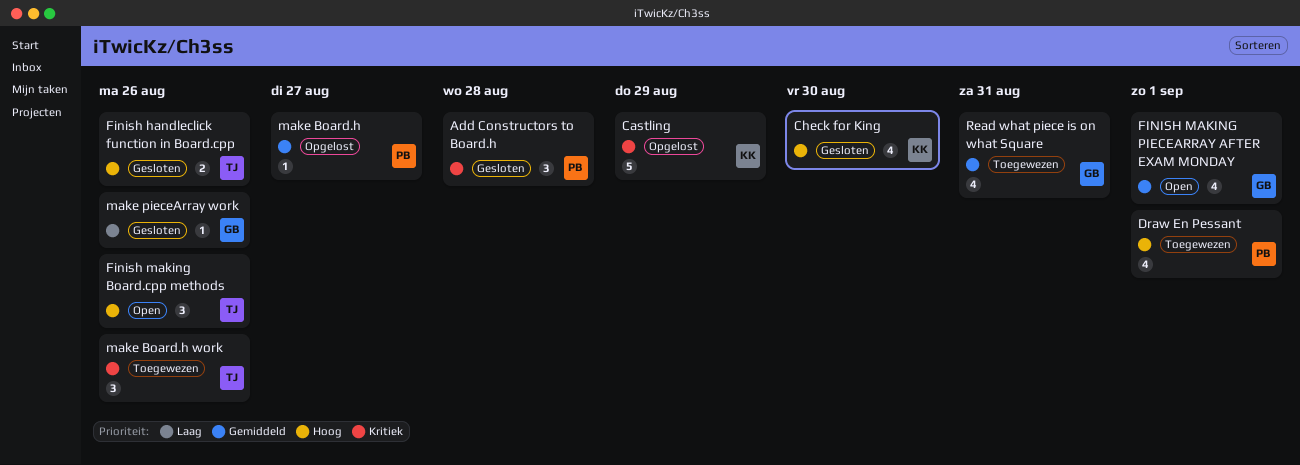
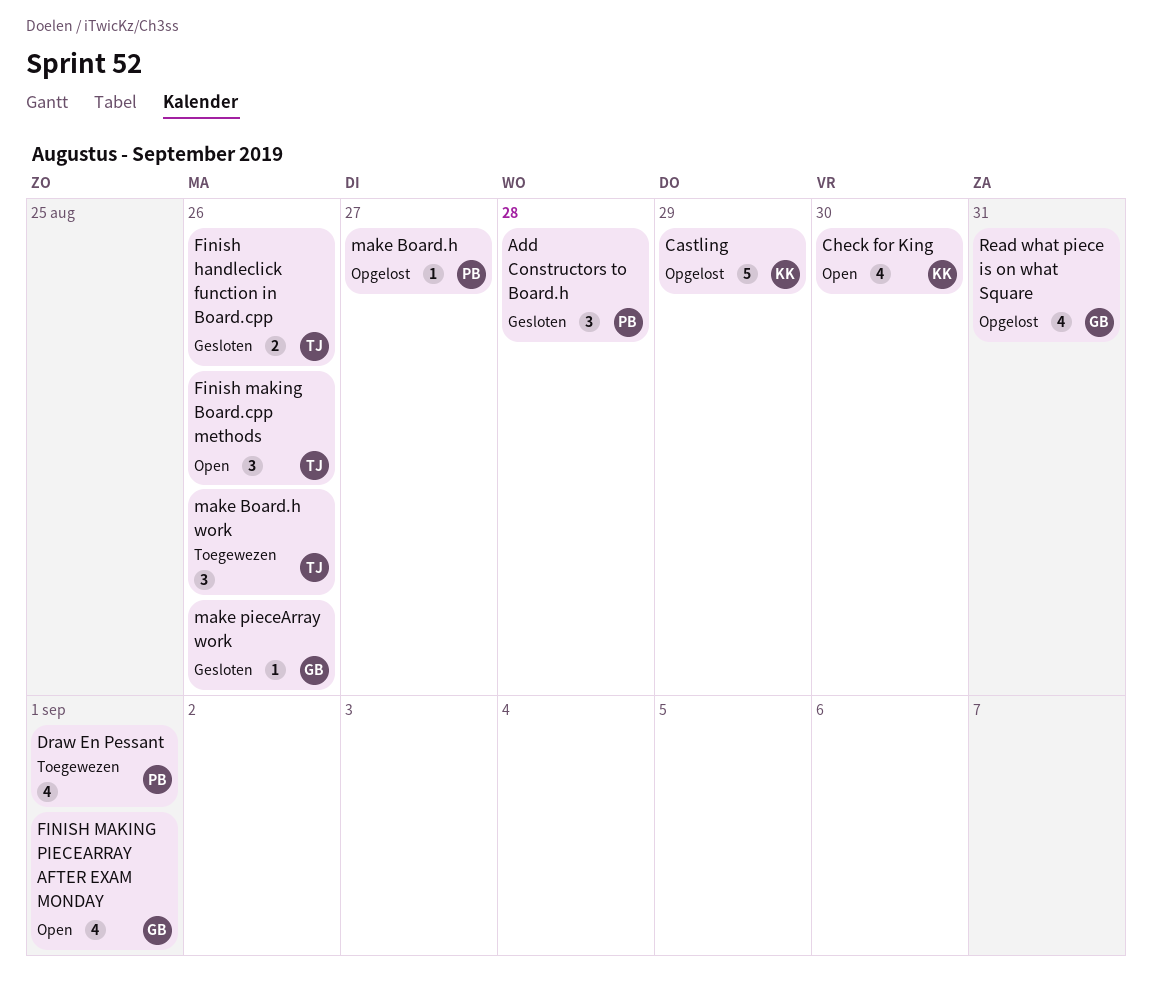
Check for King, status: Gesloten -> Open
Read what piece is on what Square, status: Toegewezen -> Opgelost

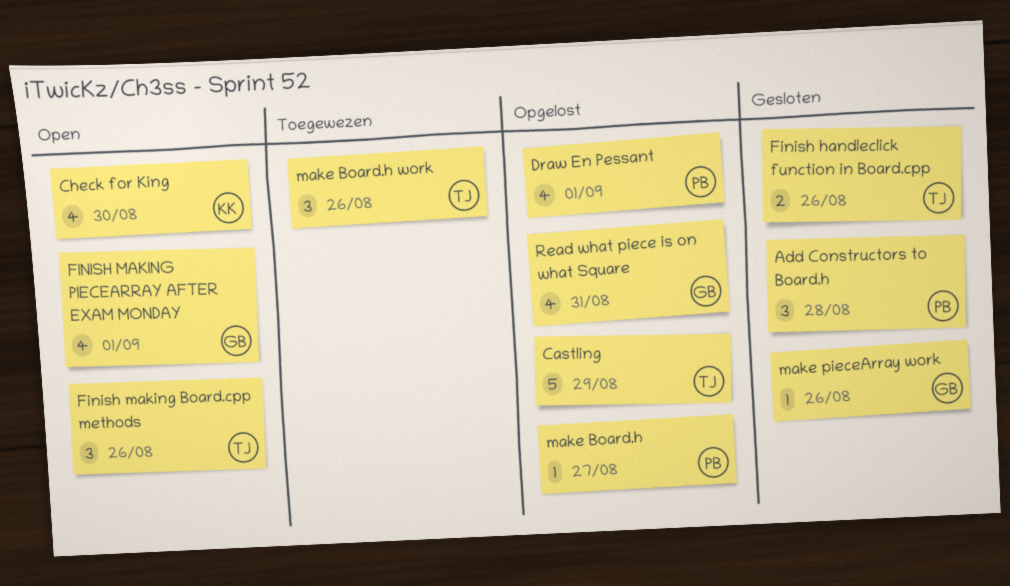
Castling, owner: KK -> TJ
Draw En Pessant, status: Toegewezen -> Opgelost

